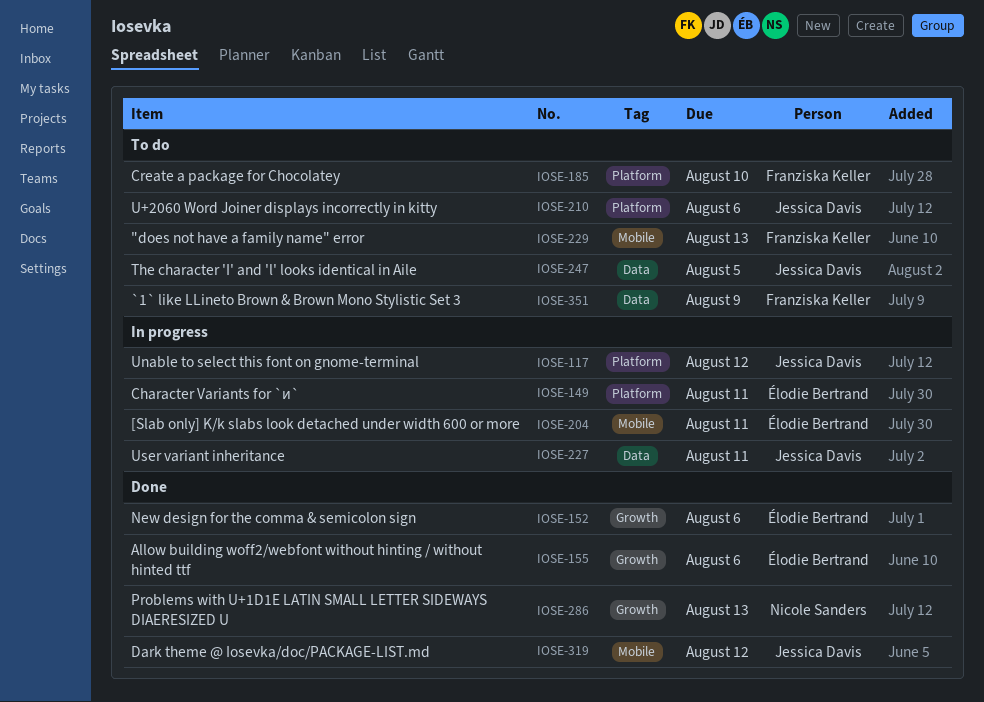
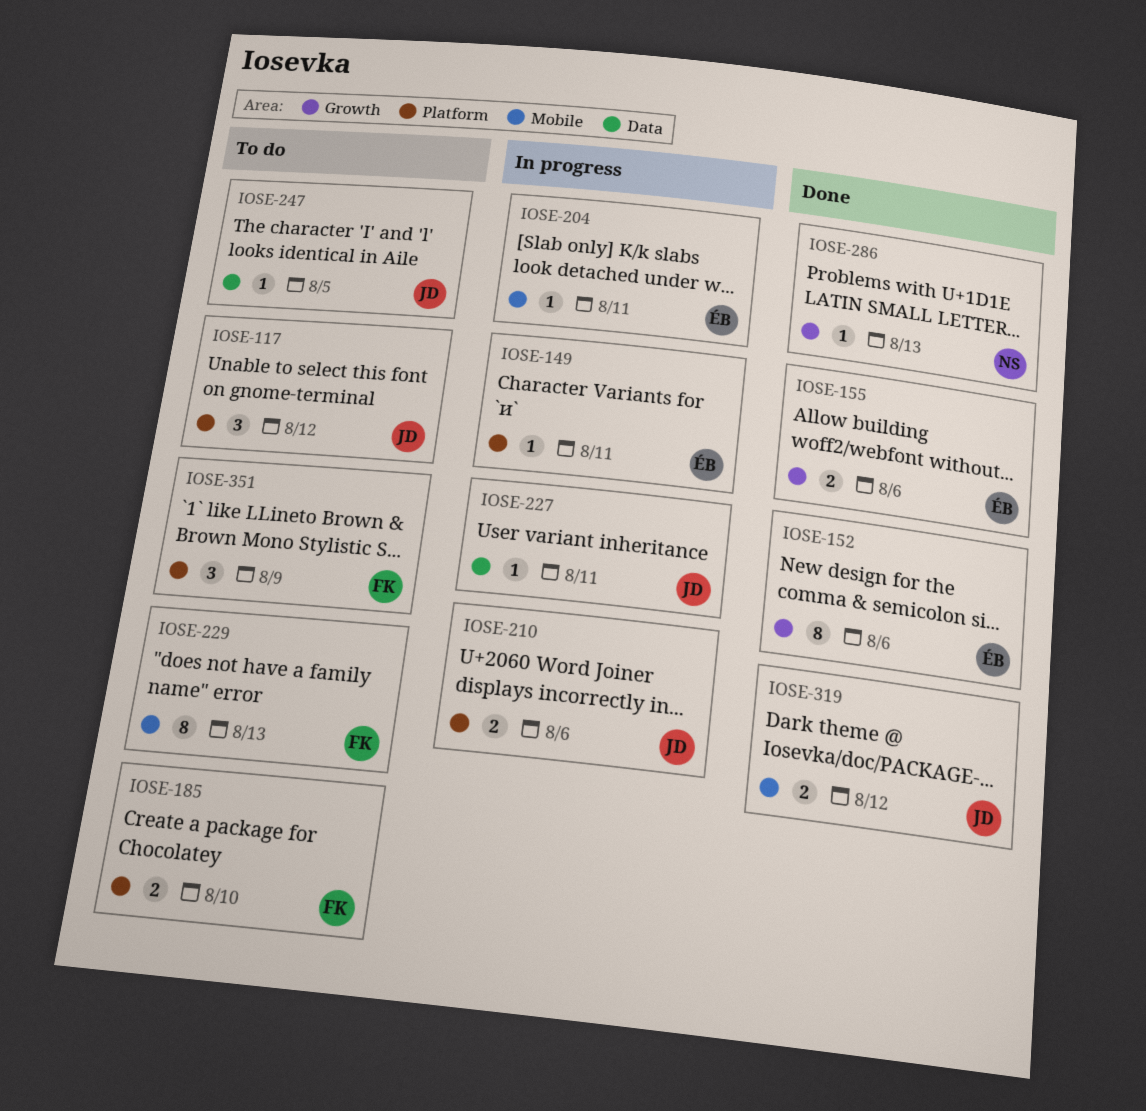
IOSE-117, status: In progress -> To do
IOSE-210, status: To do -> In progress
IOSE-351, label: Data -> Platform

